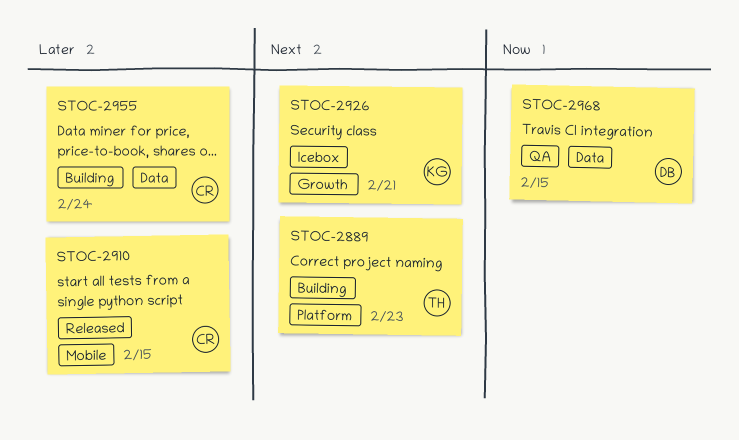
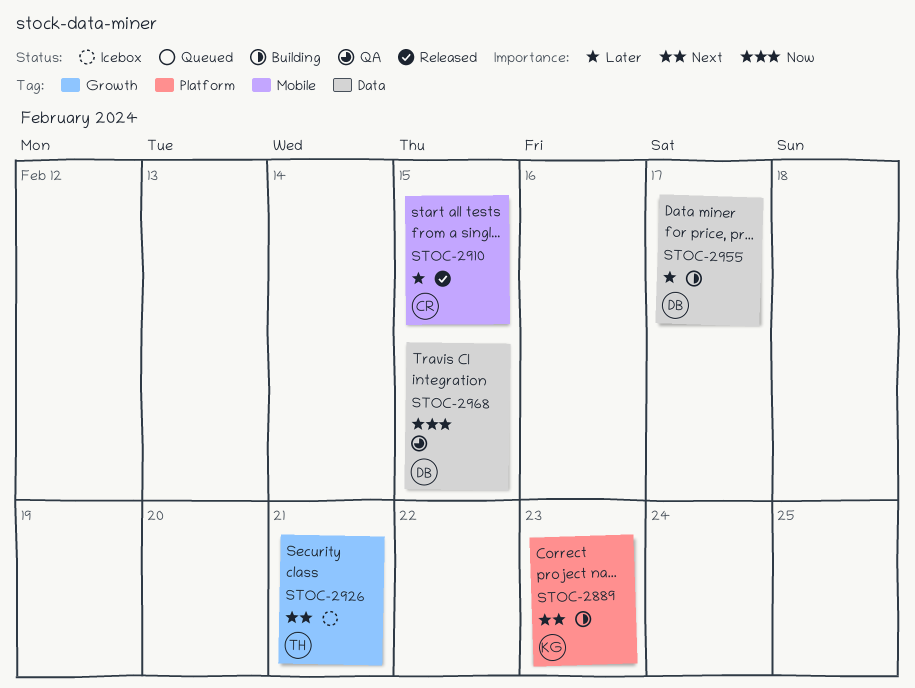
STOC-2889, owner: TH -> KG
STOC-2926, owner: KG -> TH
STOC-2955, owner: CR -> DB
STOC-2955, due: Feb 24 -> Feb 17

